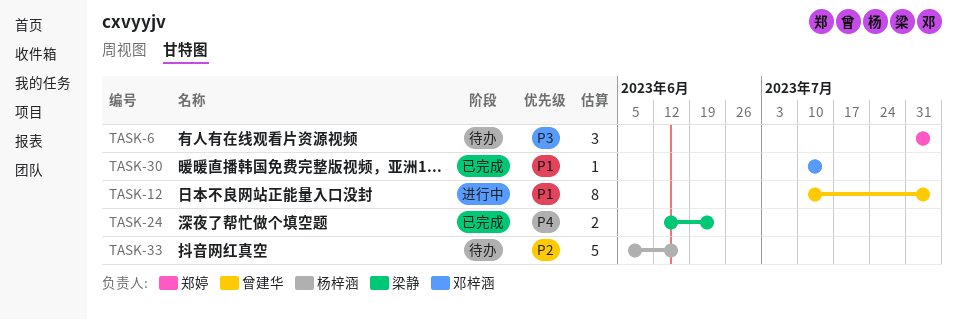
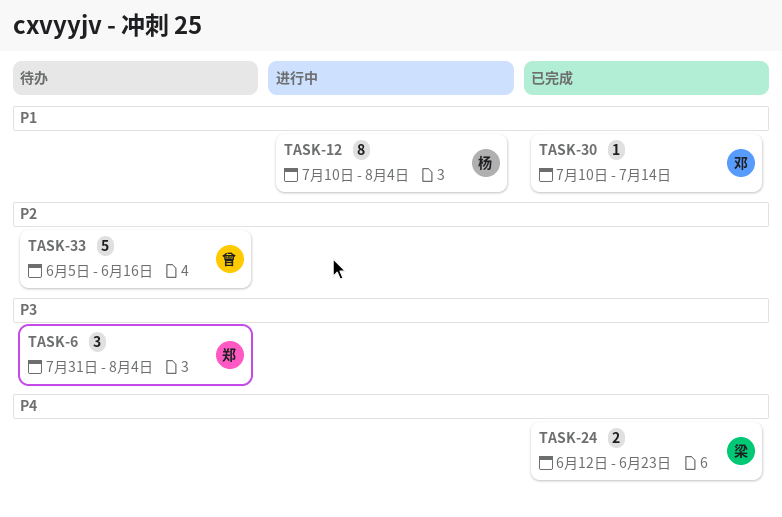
TASK-12, owner: 曾建华 -> 杨梓涵
TASK-33, owner: 杨梓涵 -> 曾建华

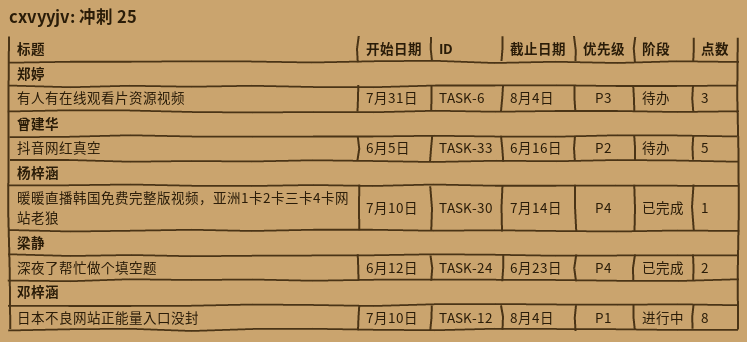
TASK-12, owner: 杨梓涵 -> 邓梓涵
TASK-30, owner: 邓梓涵 -> 杨梓涵
TASK-30, priority: P1 -> P4

